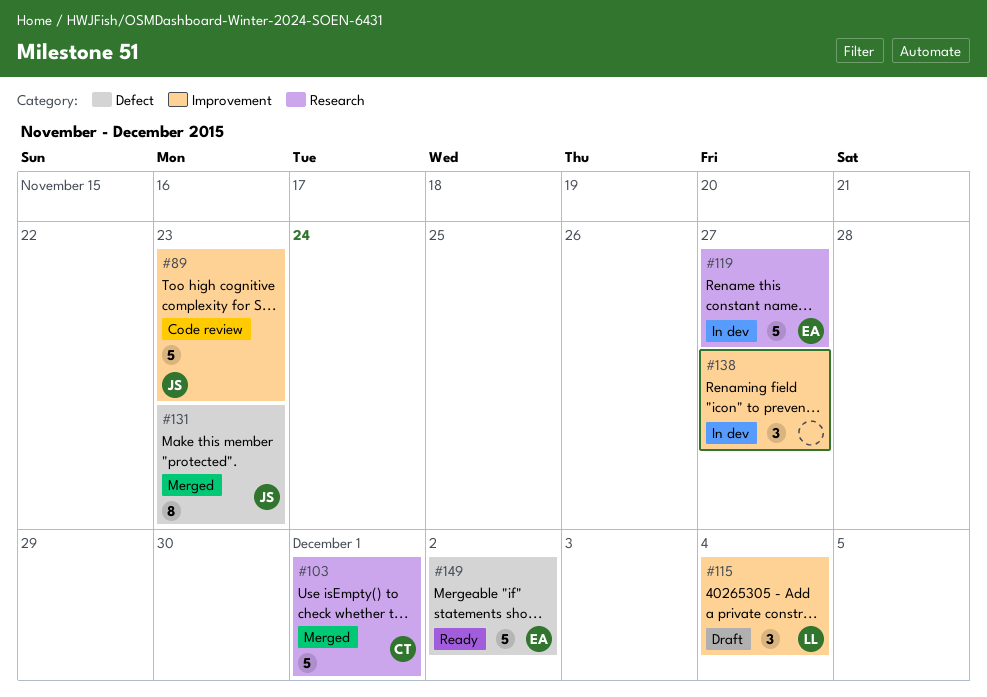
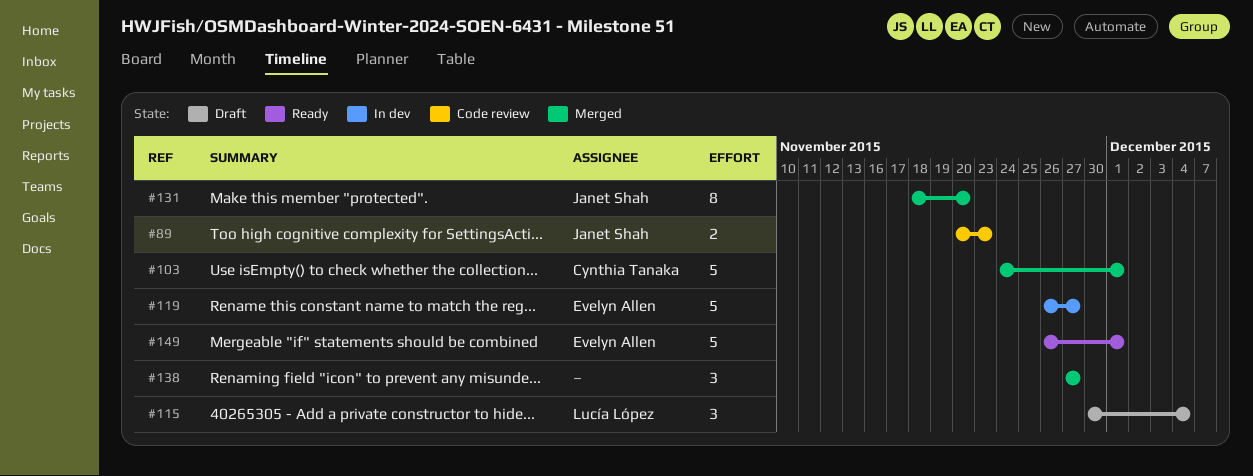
#89, estimate: 5 -> 2
#131, due: Nov 23 -> Nov 20
#138, status: In dev -> Merged
#149, due: Dec 2 -> Dec 1

